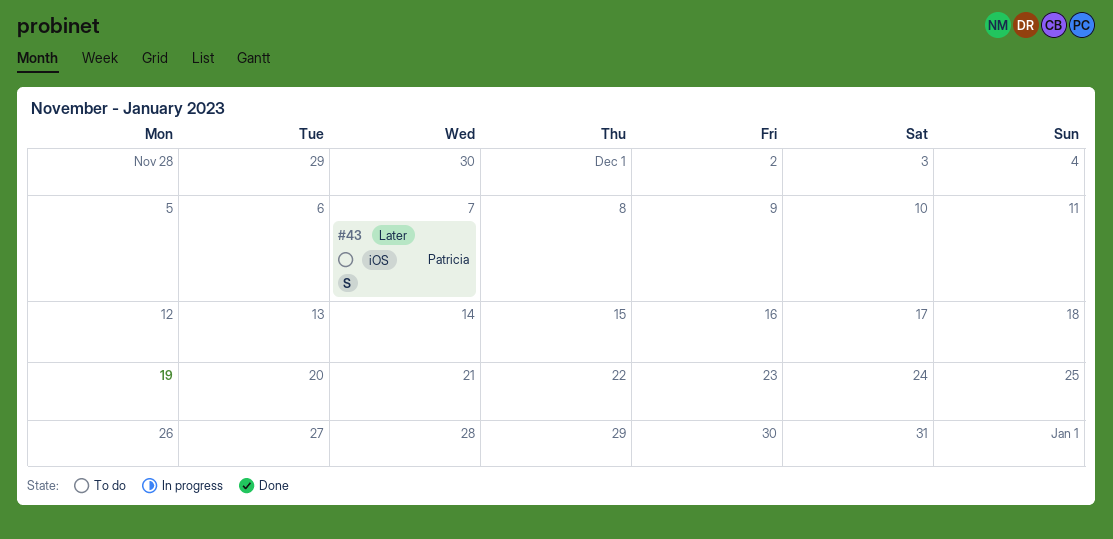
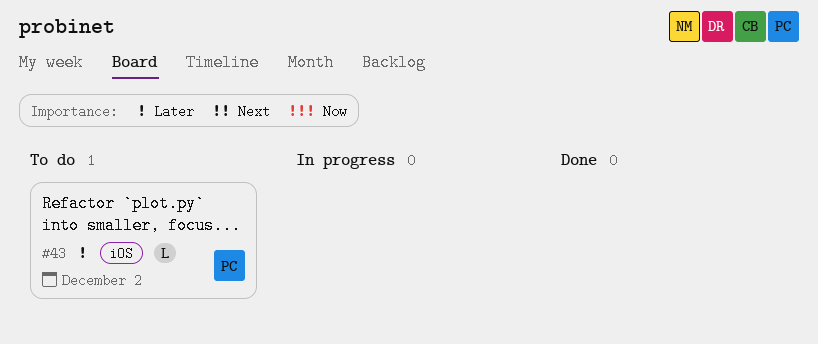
#43, estimate: S -> L
#43, due: Dec 7 -> Dec 2

